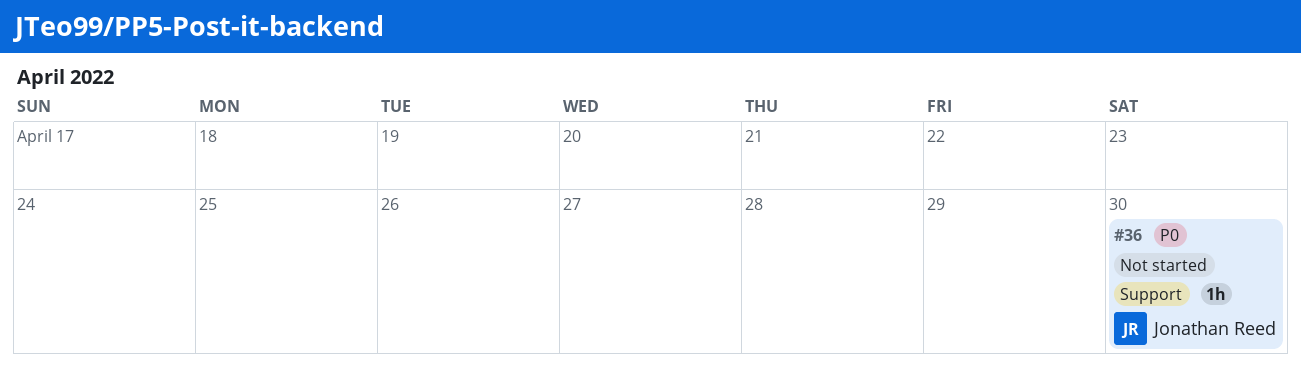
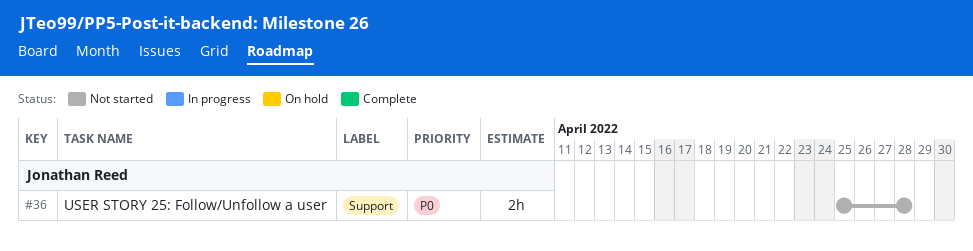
#36, estimate: 1h -> 2h
#36, due: Apr 30 -> Apr 28

